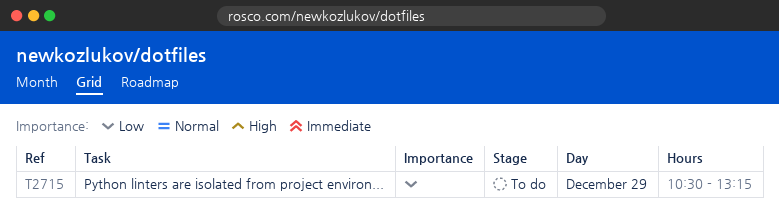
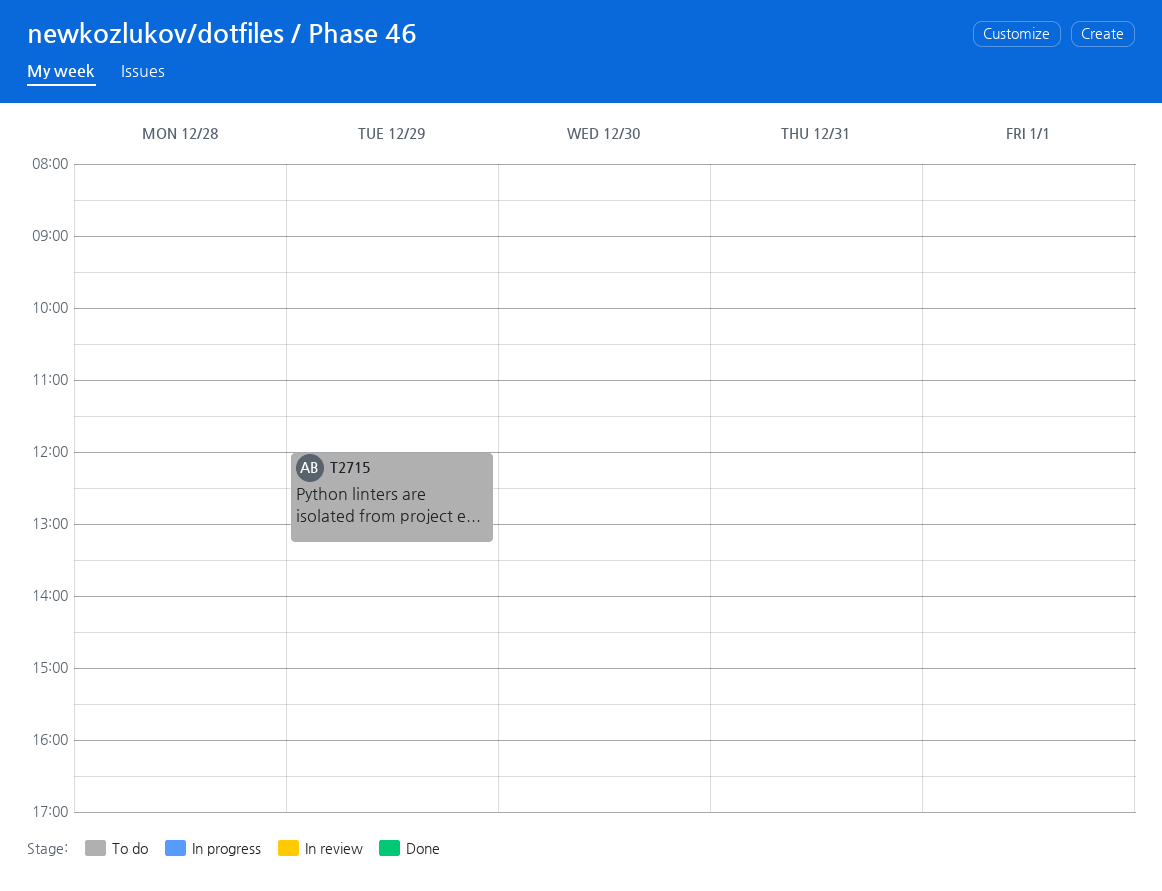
T2715, begins: 10:30 -> 12:00

